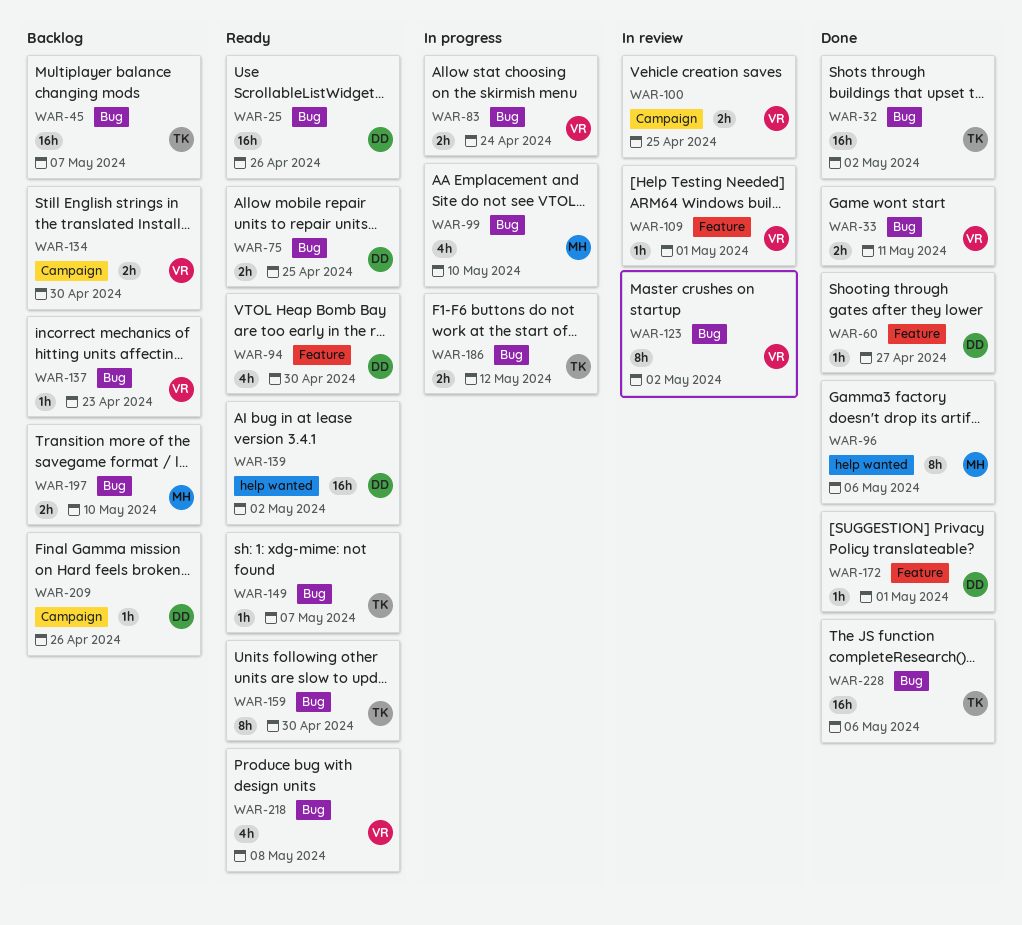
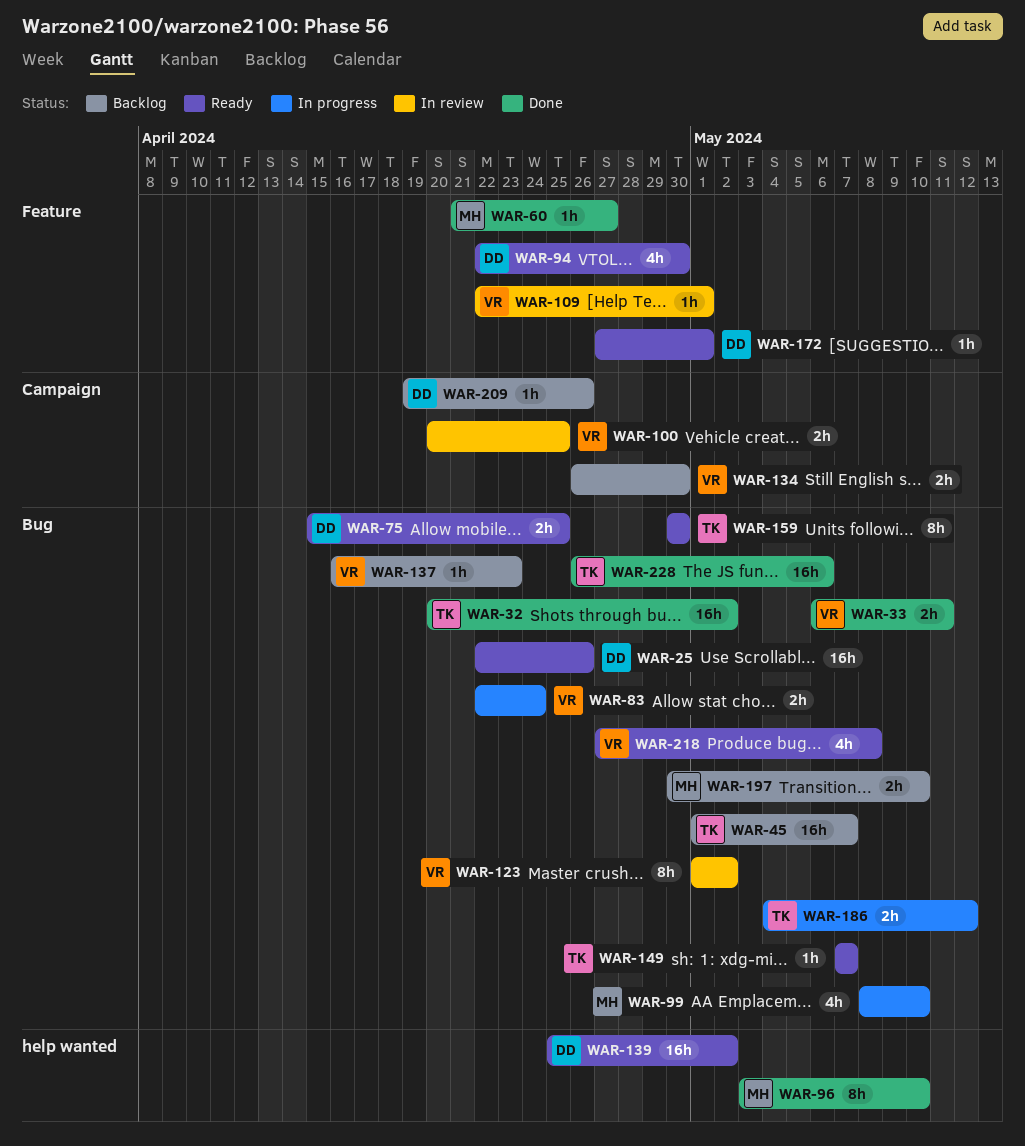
WAR-60, owner: DD -> MH
WAR-96, due: May 6 -> May 10
WAR-172, status: Done -> Ready

